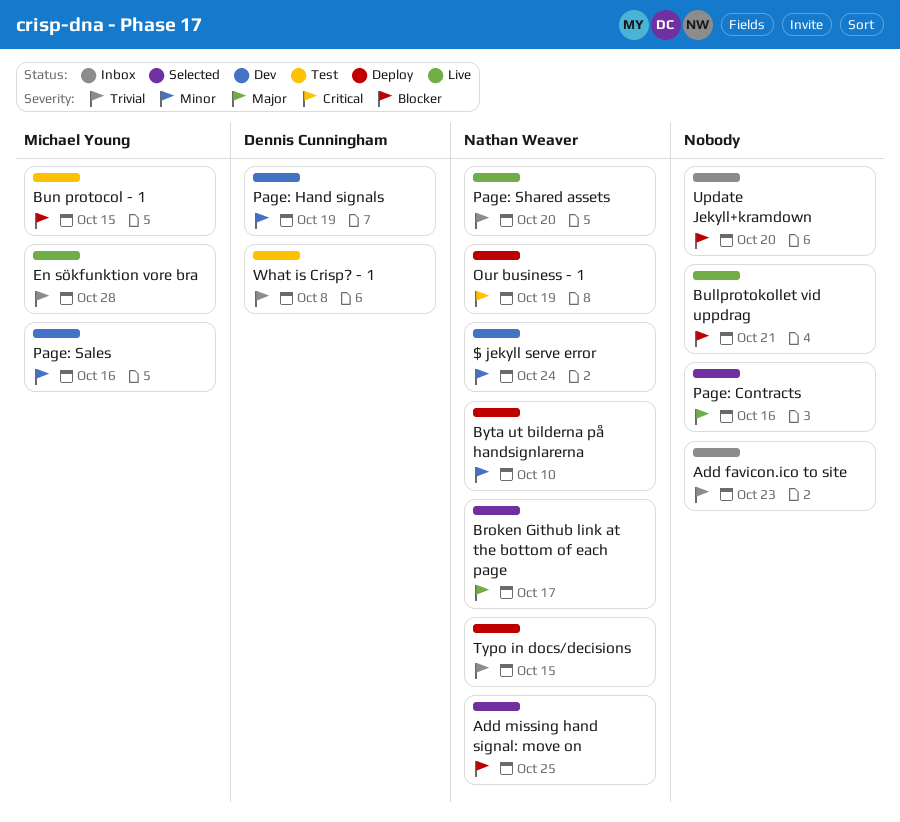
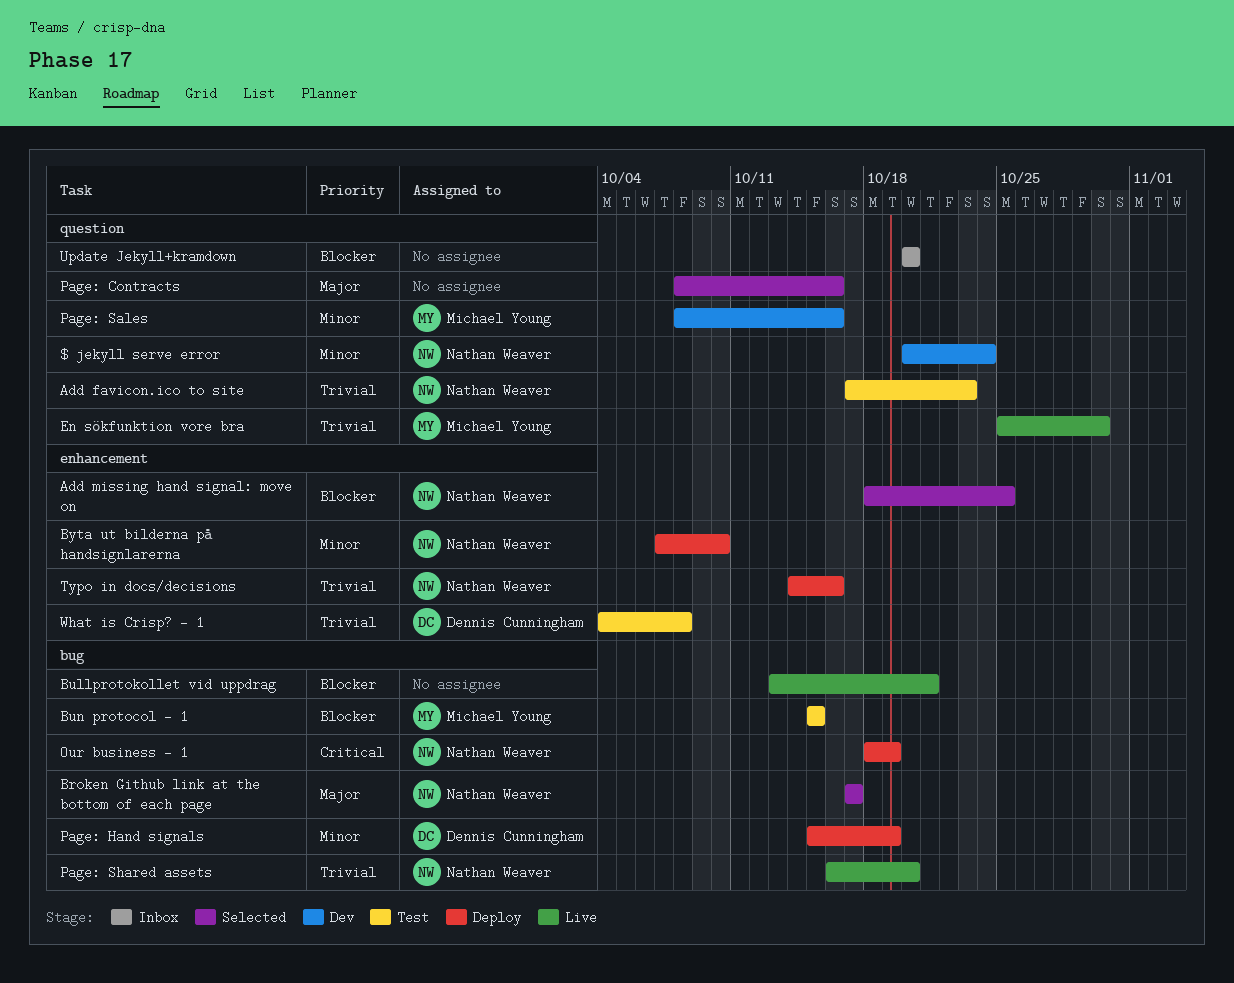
Add favicon.ico to site, status: Inbox -> Test
Add favicon.ico to site, owner: none -> Nathan Weaver
En sökfunktion vore bra, due: Oct 28 -> Oct 30
Page: Hand signals, status: Dev -> Deploy
Typo in docs/decisions, due: Oct 15 -> Oct 16

